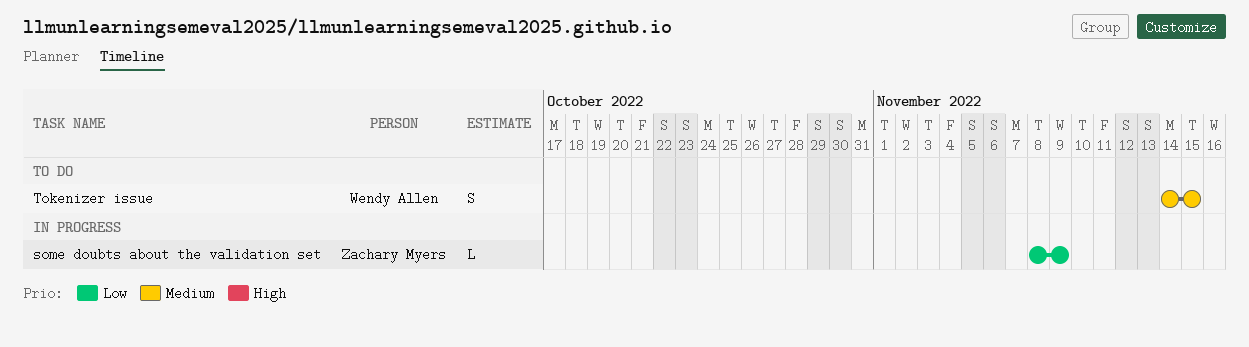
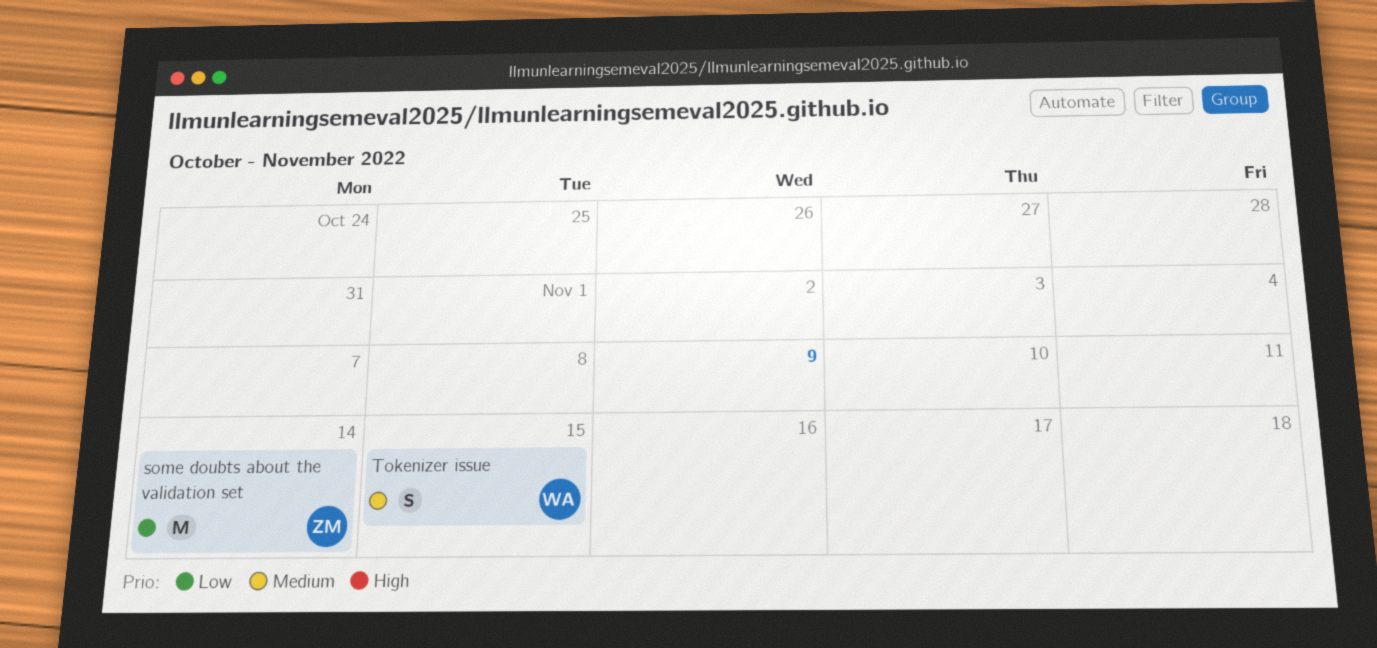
some doubts about the validation set, estimate: L -> M
some doubts about the validation set, due: Nov 9 -> Nov 14

